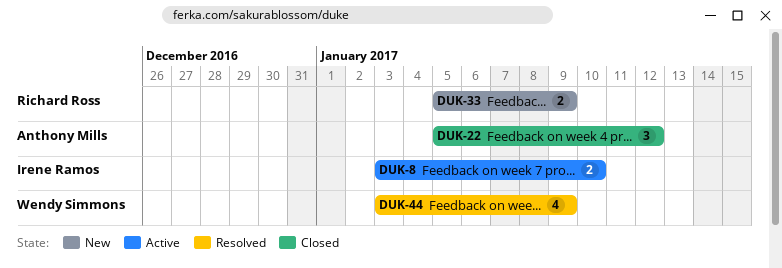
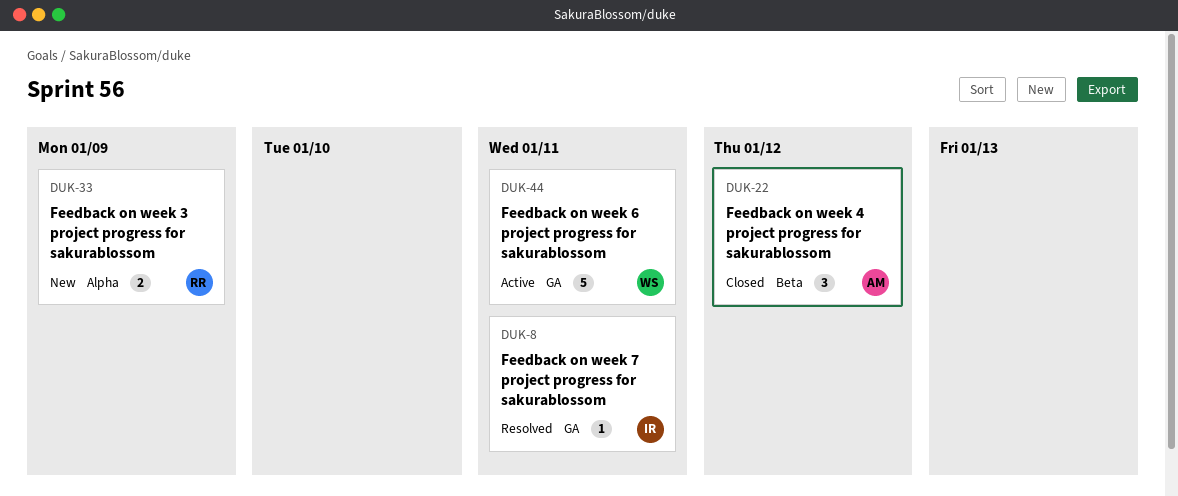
DUK-8, status: Active -> Resolved
DUK-8, estimate: 2 -> 1
DUK-8, due: Jan 10 -> Jan 11
DUK-44, status: Resolved -> Active
DUK-44, estimate: 4 -> 5
DUK-44, due: Jan 9 -> Jan 11

